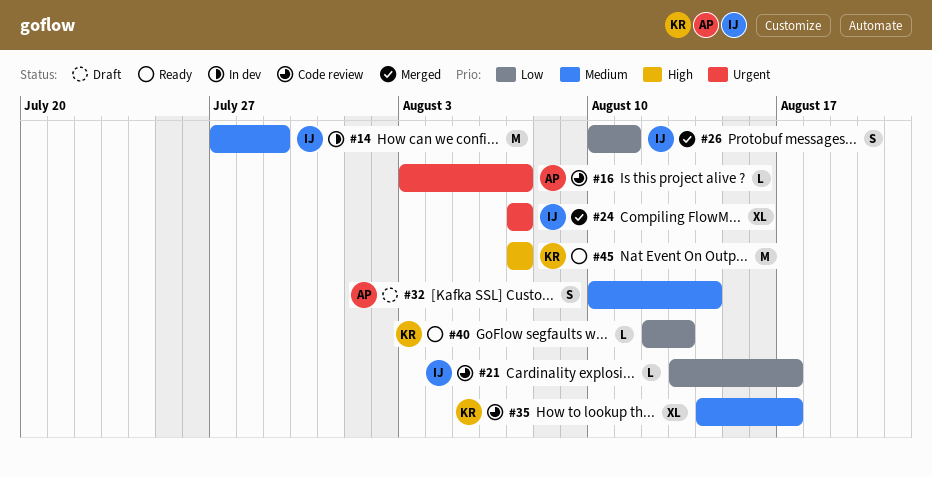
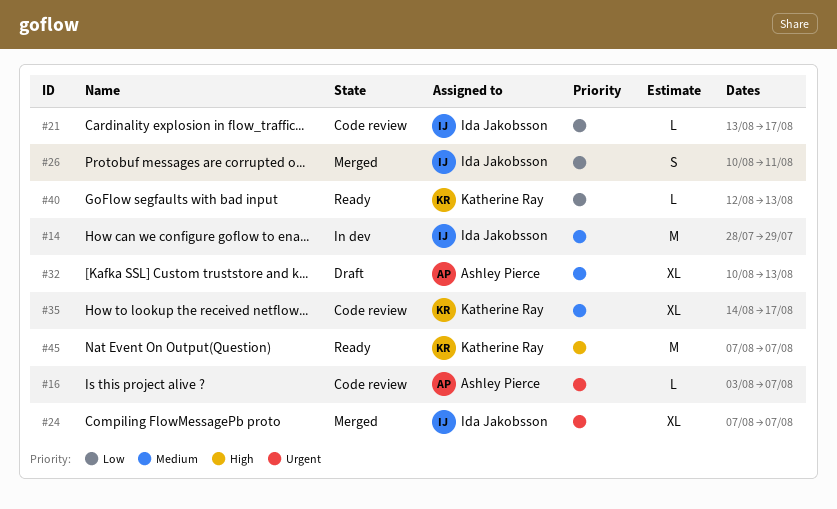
#14, start: Jul 27 -> Jul 28
#32, estimate: S -> XL
#32, due: Aug 14 -> Aug 13

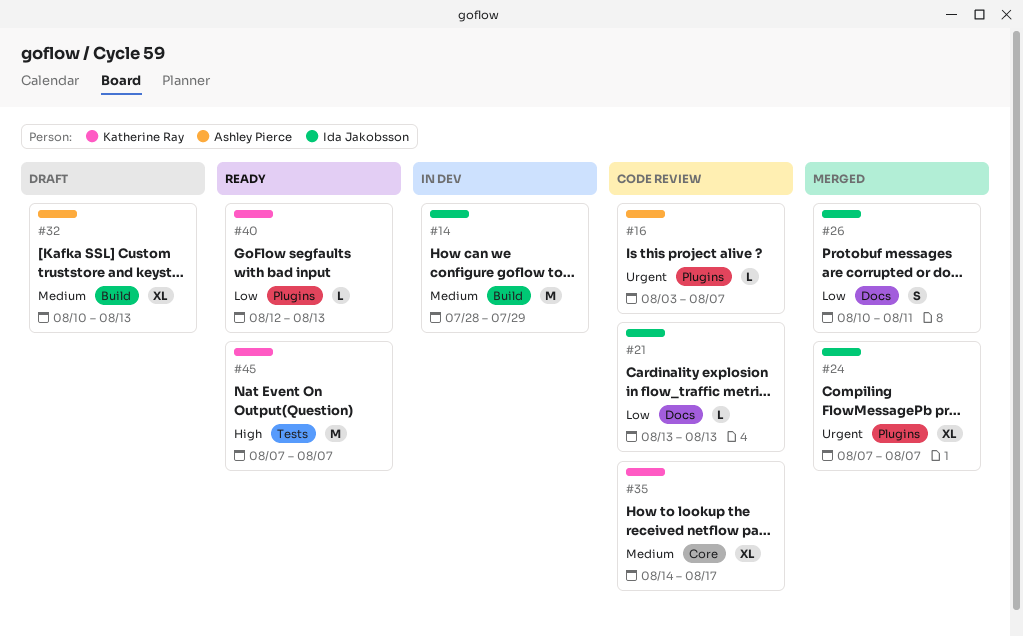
#21, due: Aug 17 -> Aug 13

